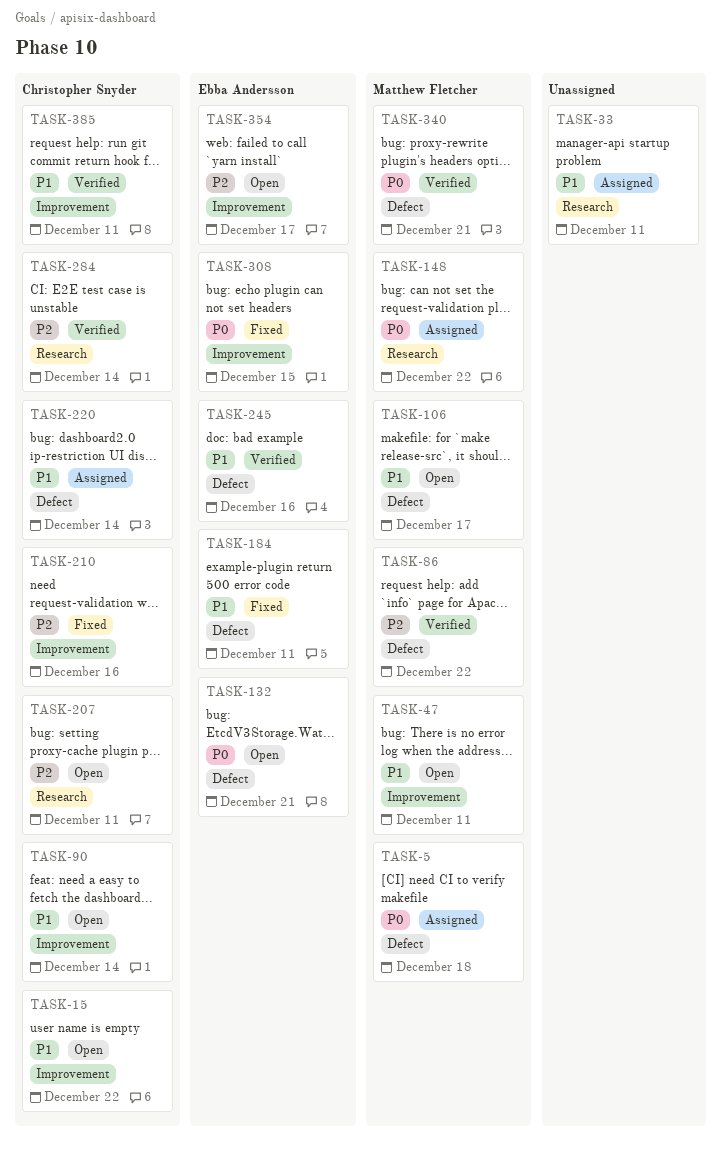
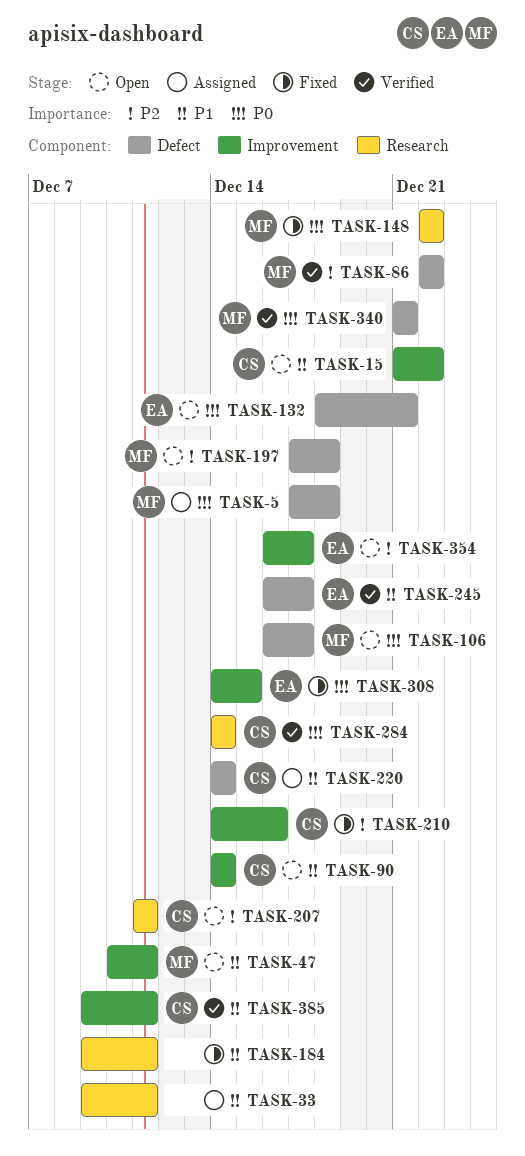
TASK-106, priority: P1 -> P0
TASK-148, status: Assigned -> Fixed
TASK-184, owner: Ebba Andersson -> none
TASK-184, label: Defect -> Research
TASK-197: none -> present
TASK-245, due: Dec 16 -> Dec 17
TASK-284, priority: P2 -> P0

